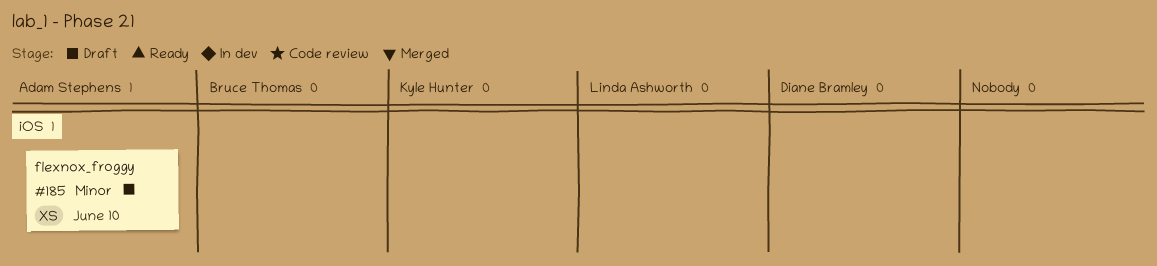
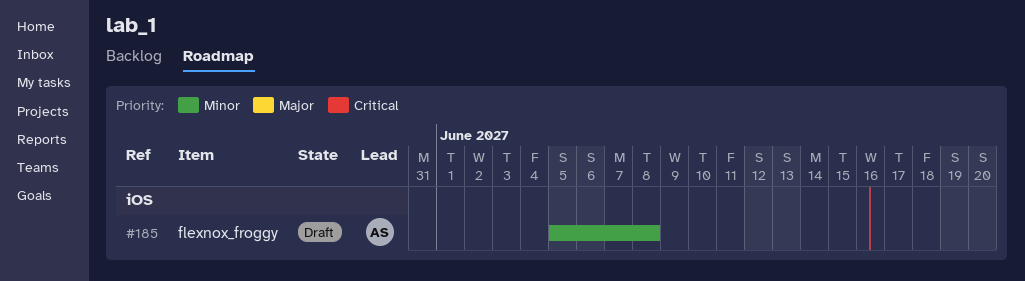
#185, due: Jun 10 -> Jun 8

